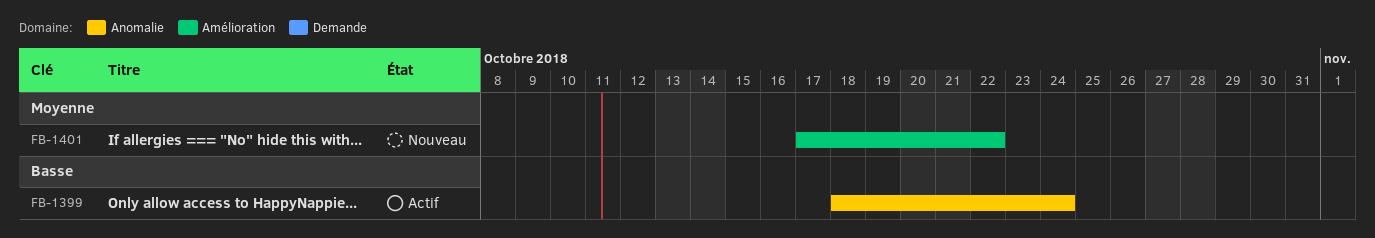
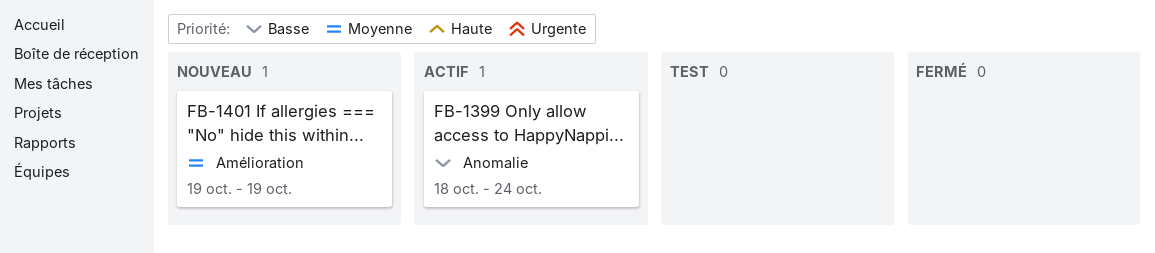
FB-1401, start: Oct 17 -> Oct 19
FB-1401, due: Oct 22 -> Oct 19

